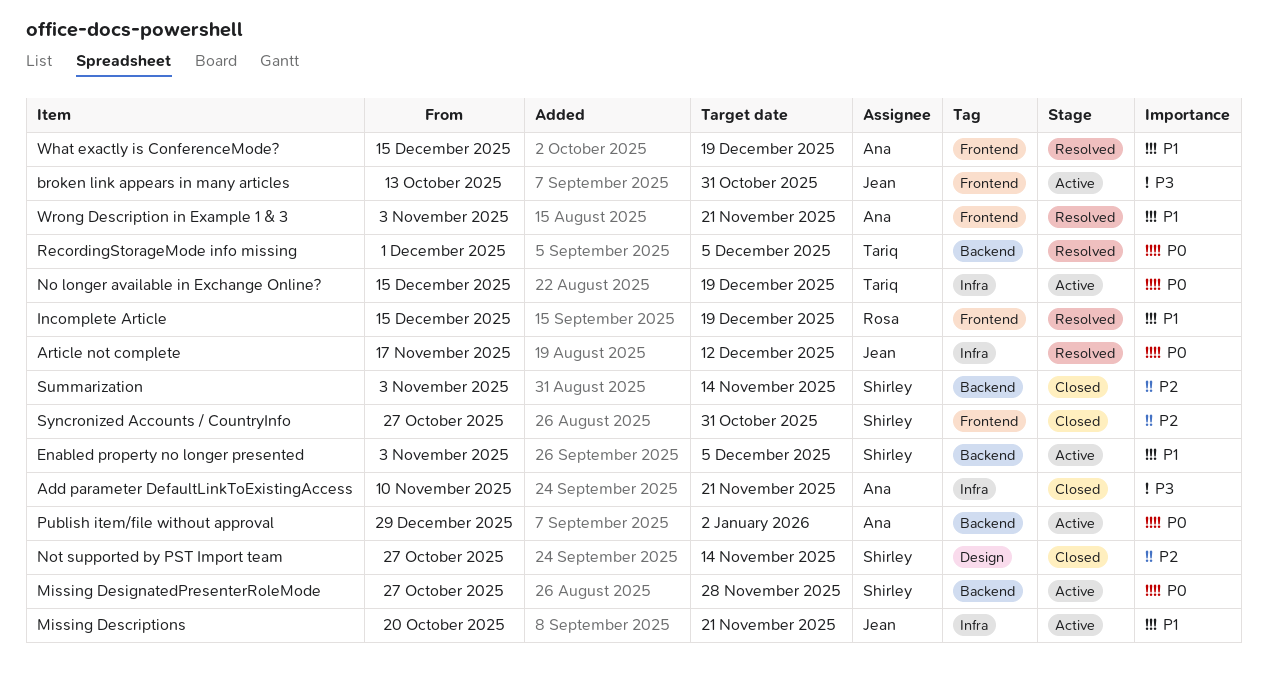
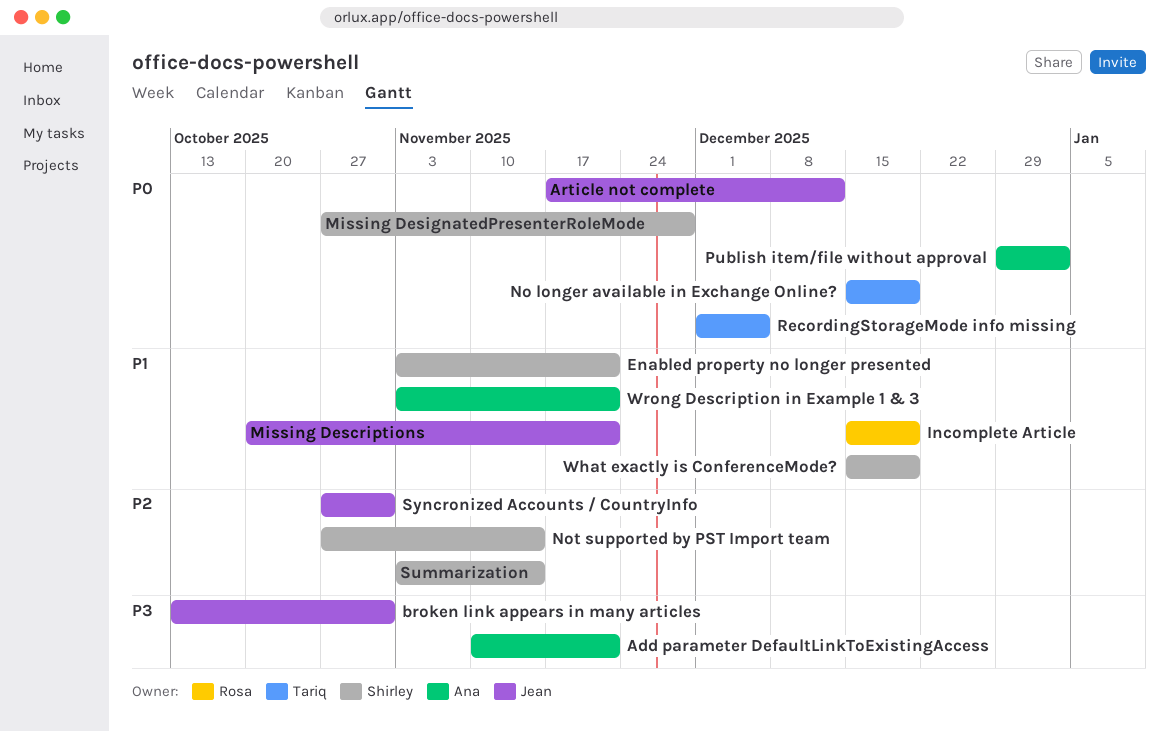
Enabled property no longer presented, due: Dec 5 -> Nov 21
Syncronized Accounts / CountryInfo, owner: Shirley -> Jean
What exactly is ConferenceMode?, owner: Ana -> Shirley

